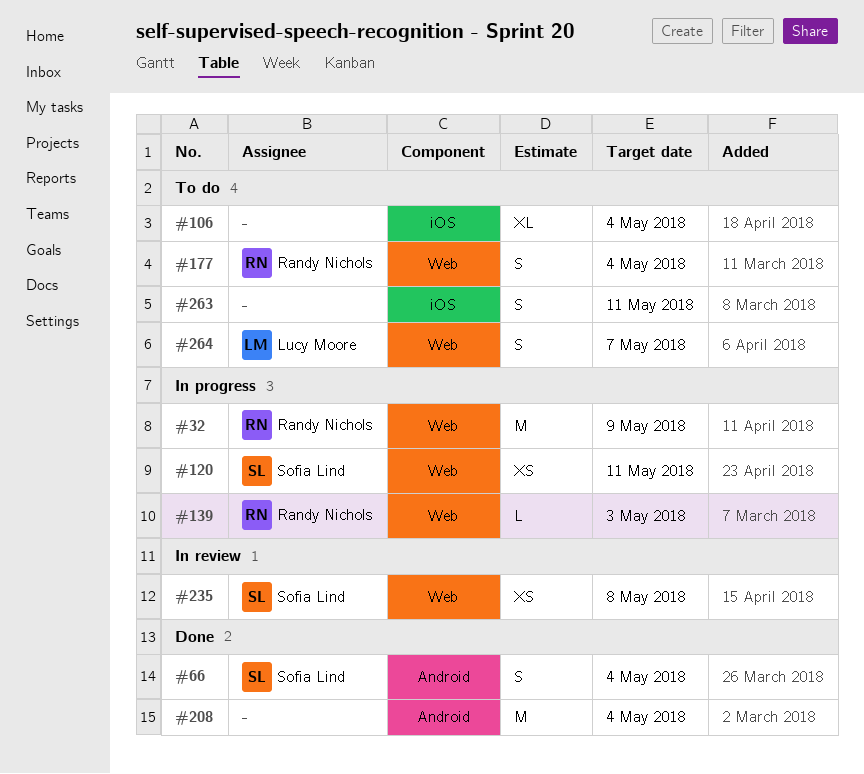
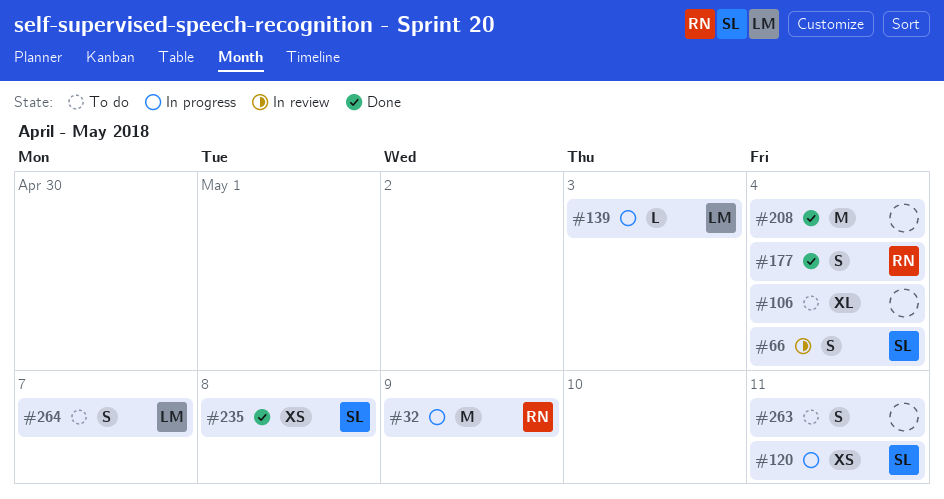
#66, status: Done -> In review
#139, owner: Randy Nichols -> Lucy Moore
#177, status: To do -> Done
#235, status: In review -> Done

